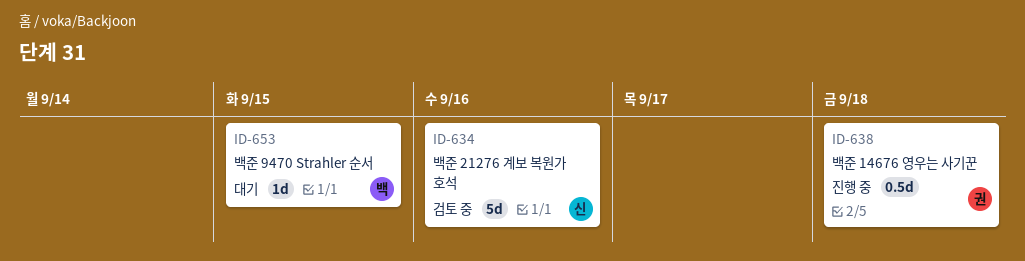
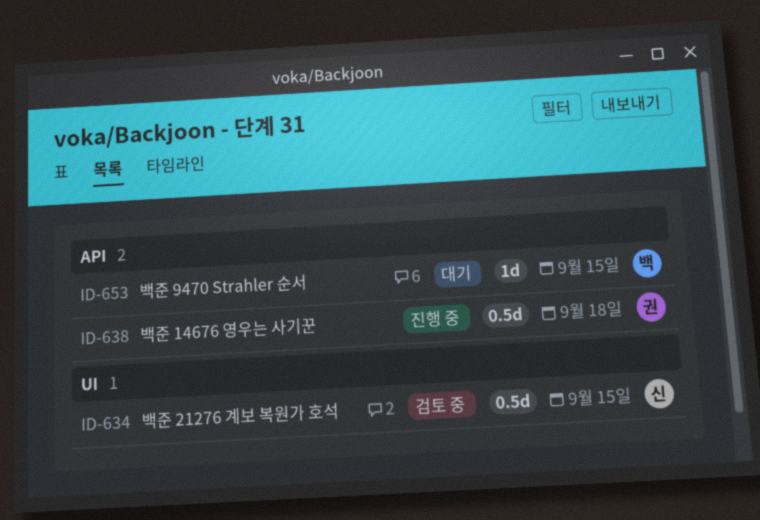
ID-634, estimate: 5d -> 0.5d
ID-634, due: Sep 16 -> Sep 15

